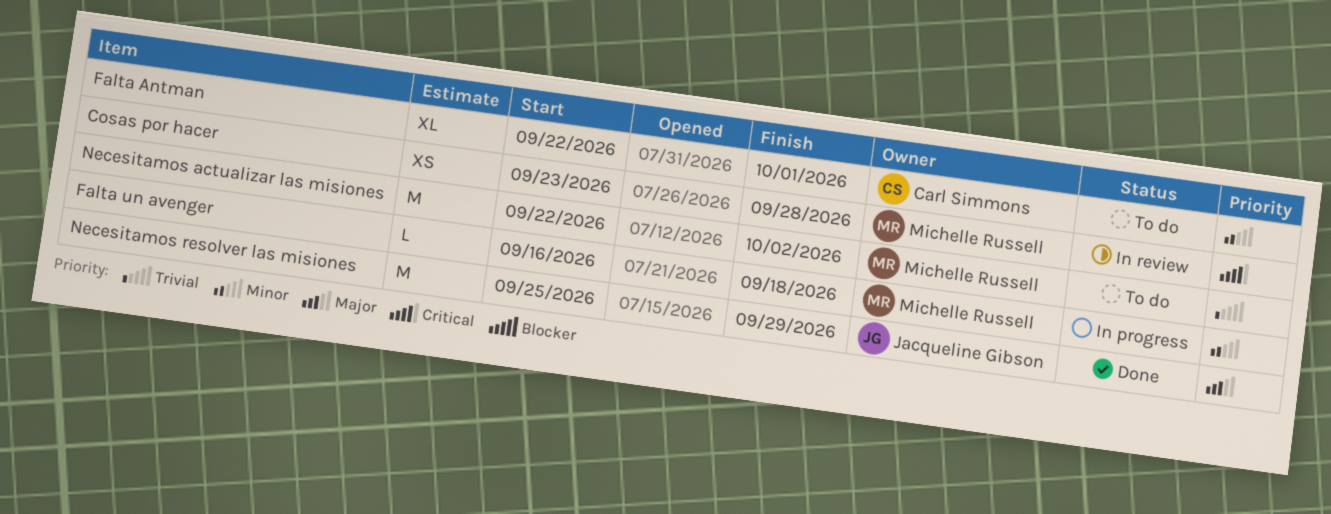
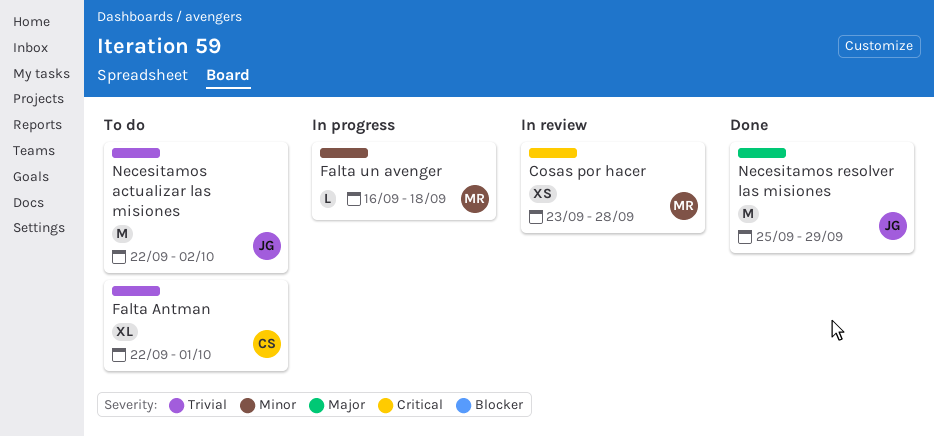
Falta Antman, priority: Minor -> Trivial
Necesitamos actualizar las misiones, owner: Michelle Russell -> Jacqueline Gibson

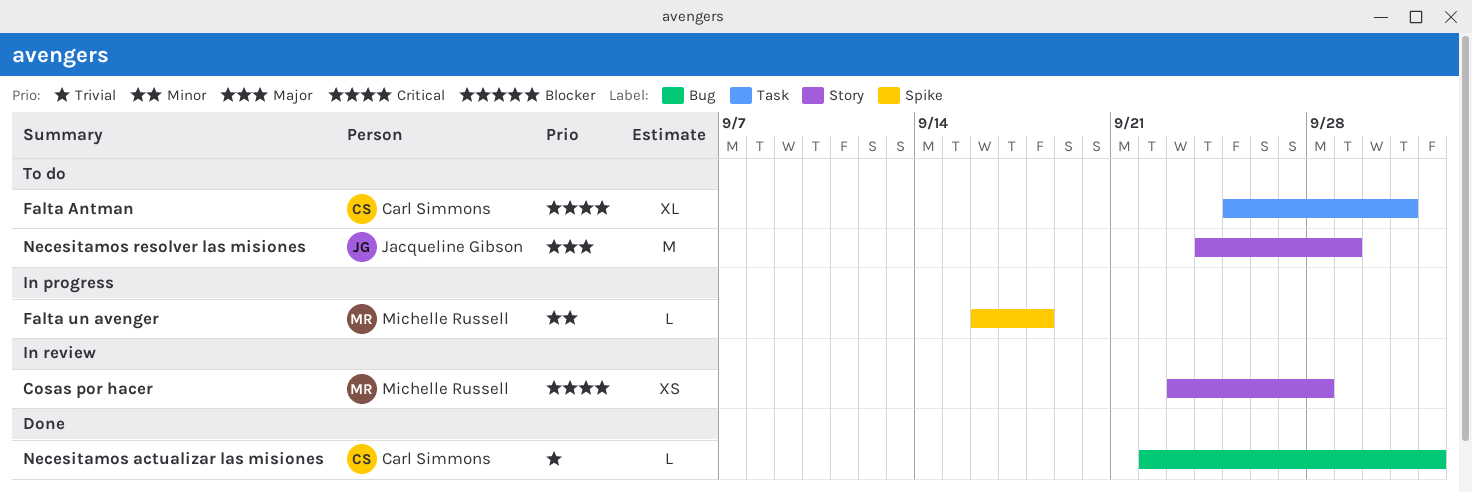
Falta Antman, priority: Trivial -> Critical
Falta Antman, start: Sep 22 -> Sep 25
Necesitamos actualizar las misiones, status: To do -> Done
Necesitamos actualizar las misiones, owner: Jacqueline Gibson -> Carl Simmons
Necesitamos actualizar las misiones, estimate: M -> L
Necesitamos resolver las misiones, status: Done -> To do
Necesitamos resolver las misiones, start: Sep 25 -> Sep 24

